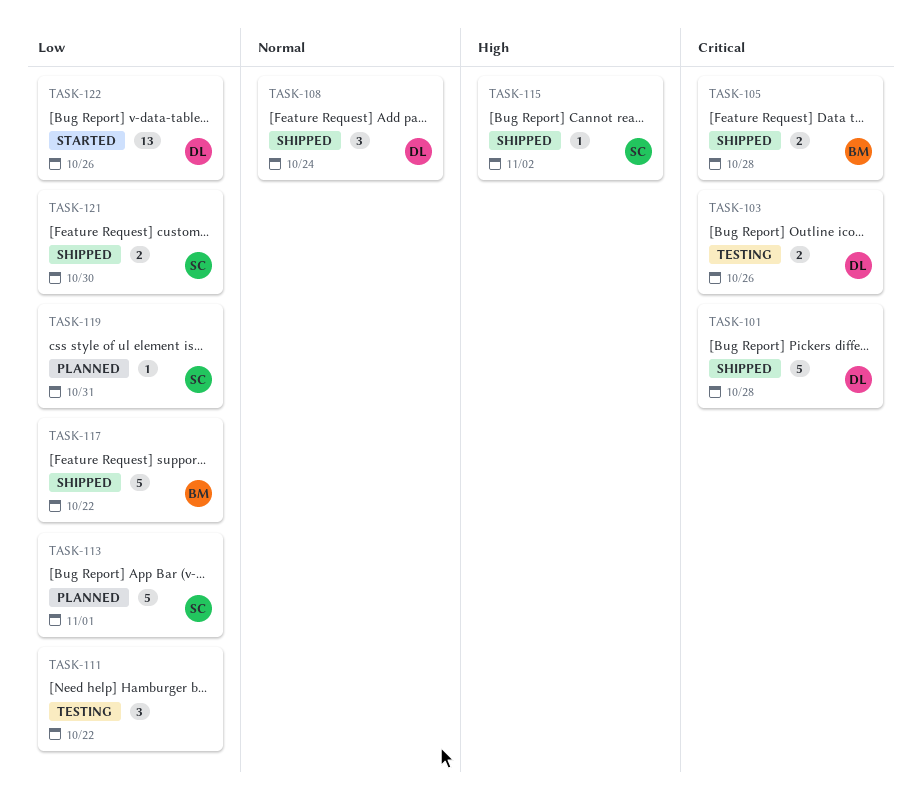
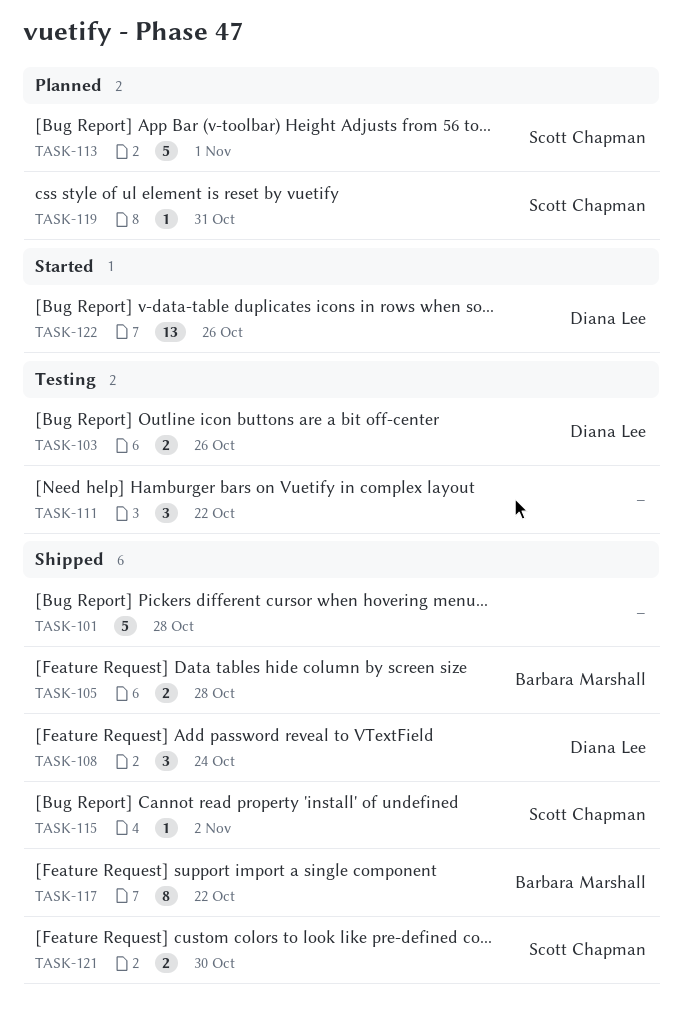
TASK-101, owner: Diana Lee -> none
TASK-117, estimate: 5 -> 8

